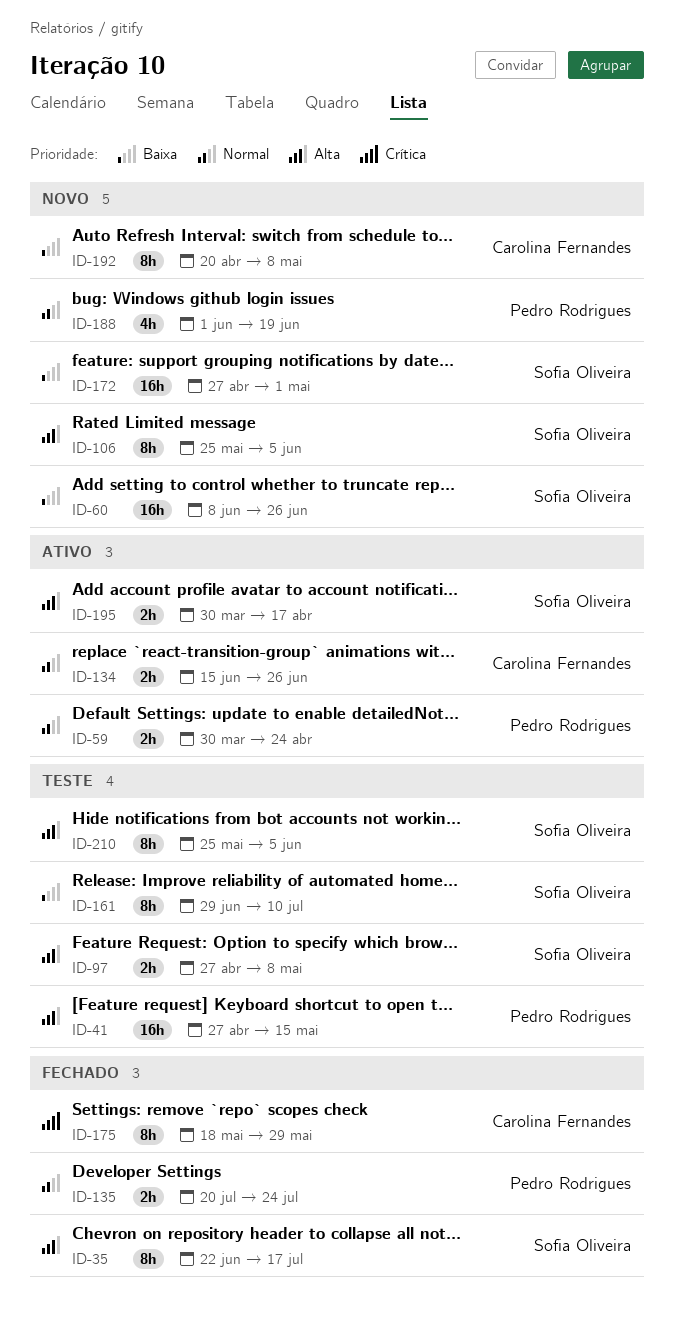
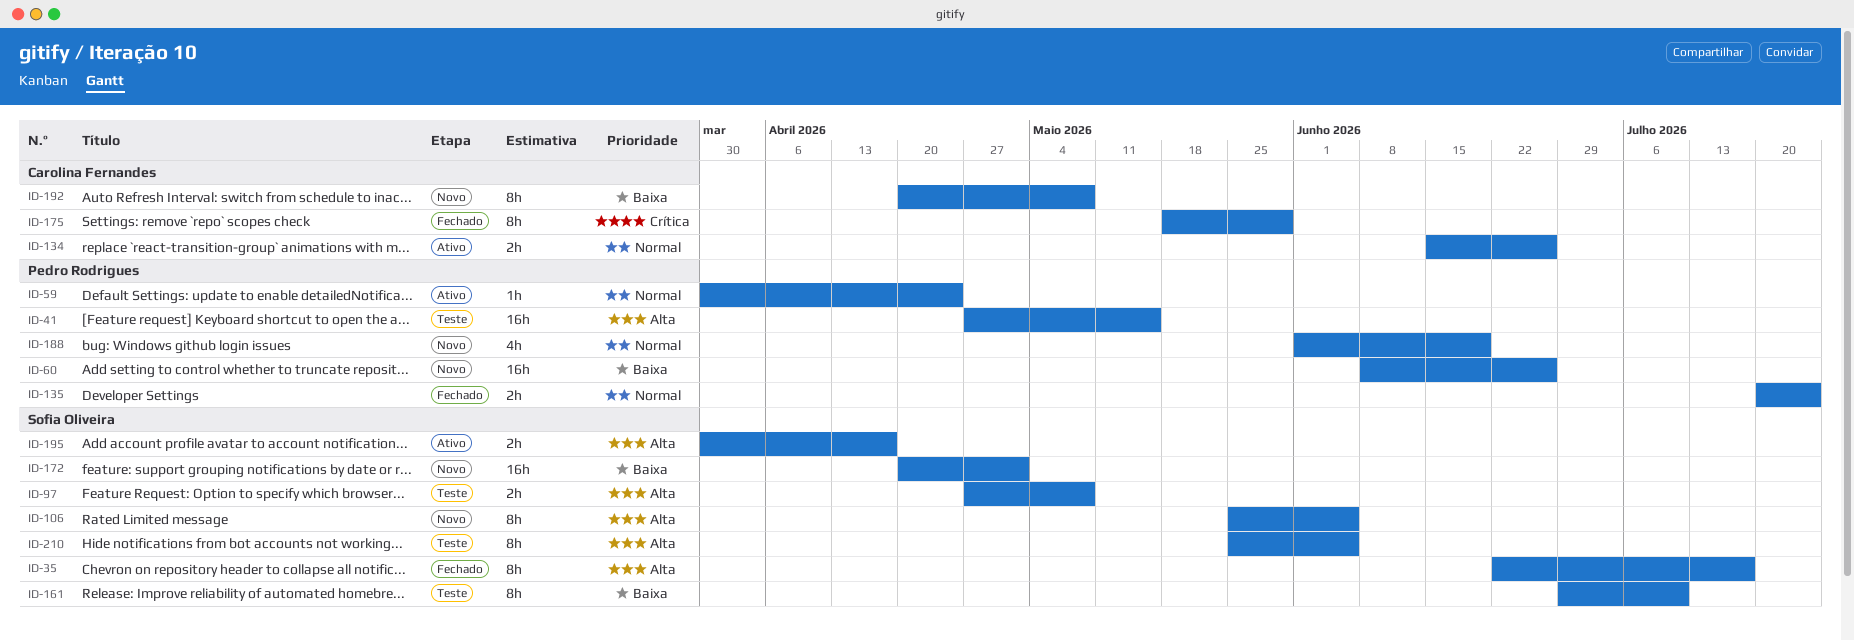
ID-59, estimate: 2h -> 1h
ID-60, owner: Sofia Oliveira -> Pedro Rodrigues
ID-172, start: Apr 27 -> Apr 20

